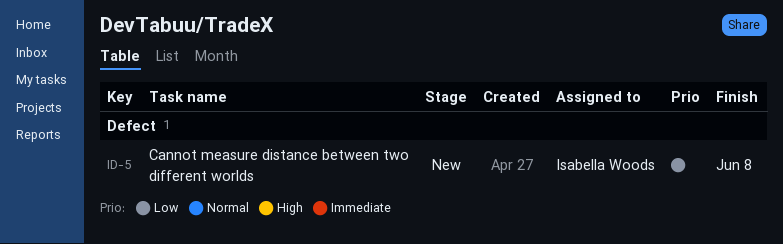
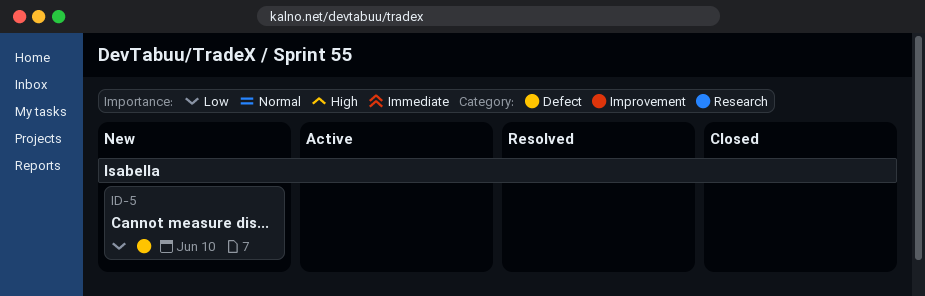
ID-5, due: Jun 8 -> Jun 10

